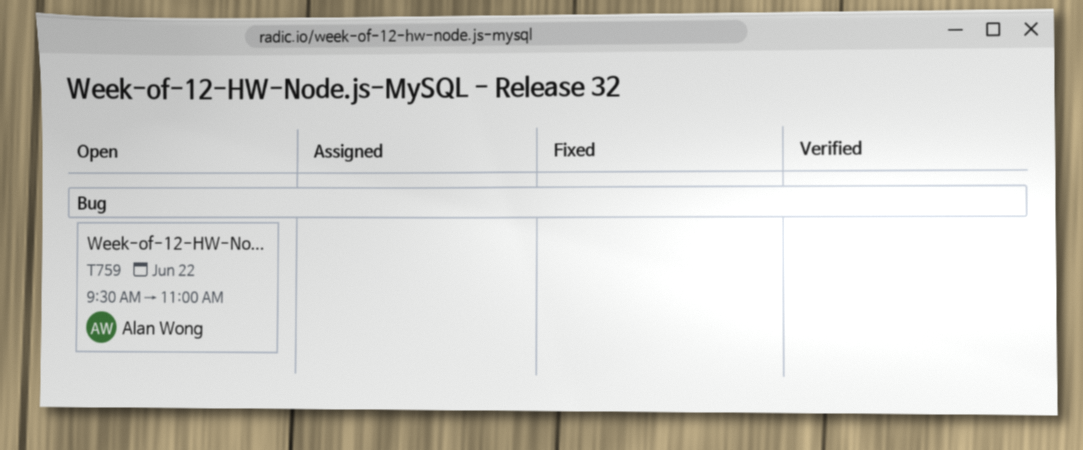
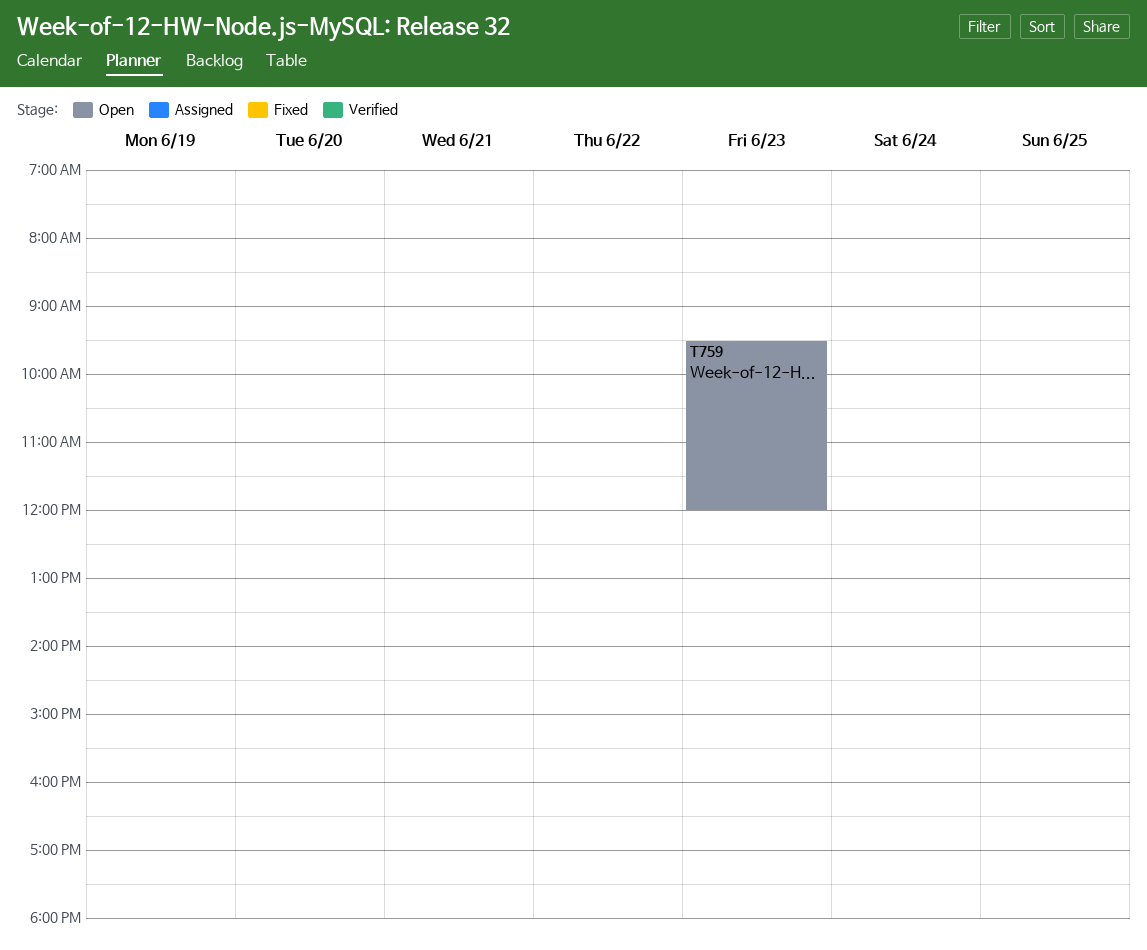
T759, day: Jun 22 -> Jun 23
T759, ends: 11:00 -> 12:00

